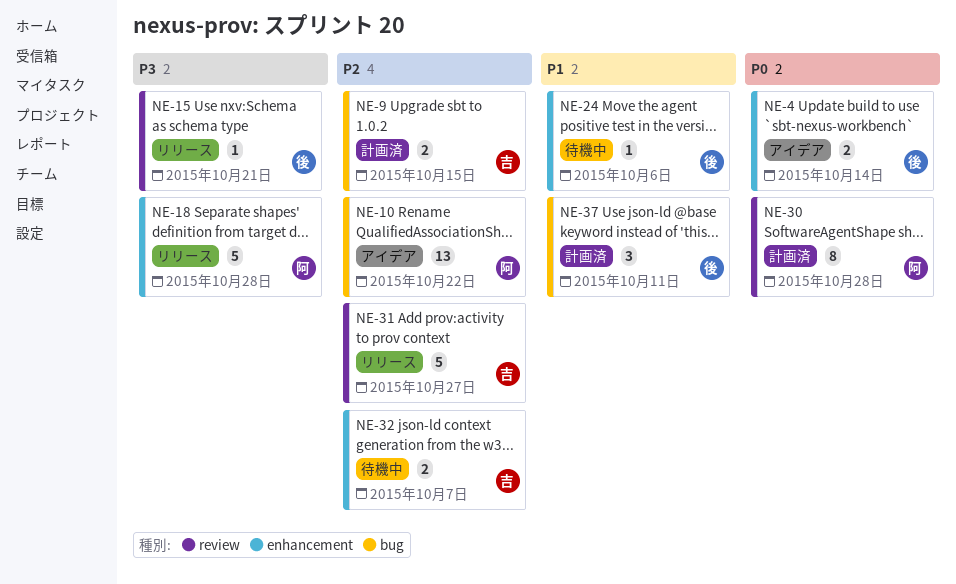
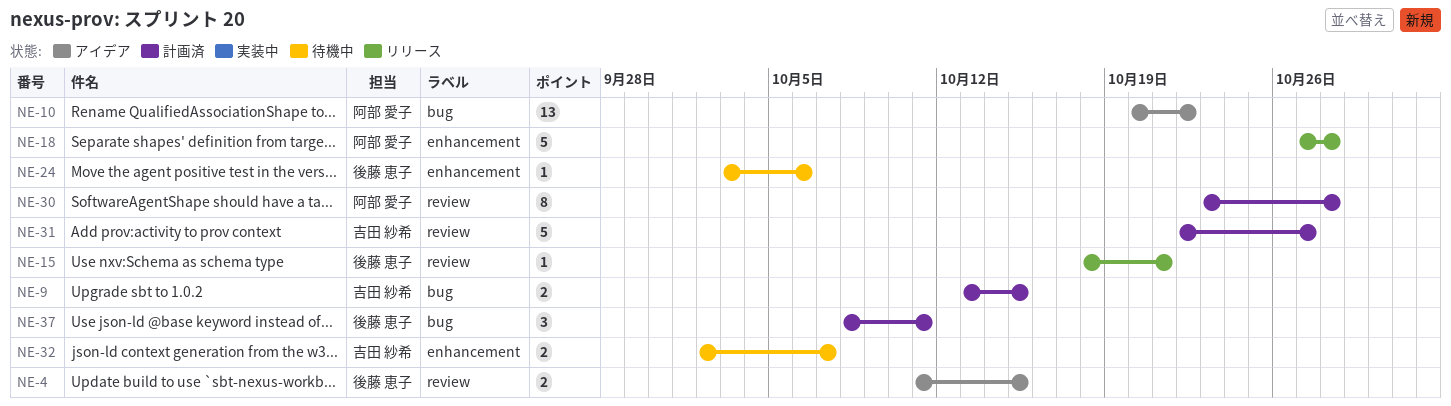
NE-4, label: enhancement -> review
NE-4, due: Oct 14 -> Oct 15
NE-31, status: リリース -> 計画済

